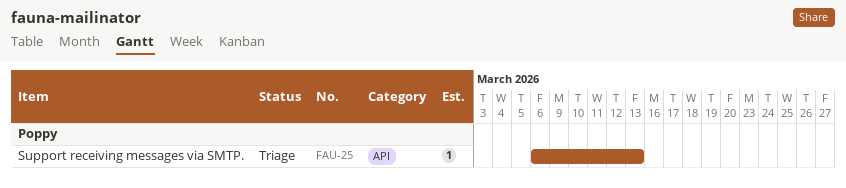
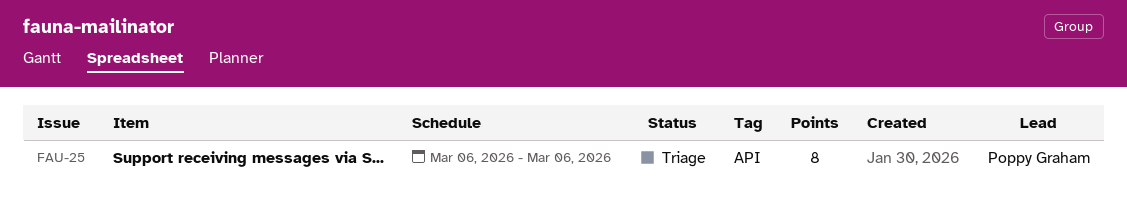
FAU-25, estimate: 1 -> 8
FAU-25, due: Mar 13 -> Mar 6

